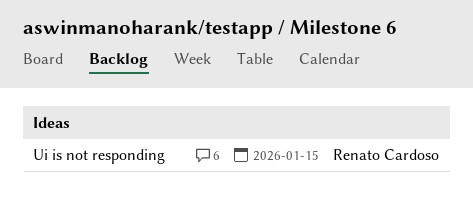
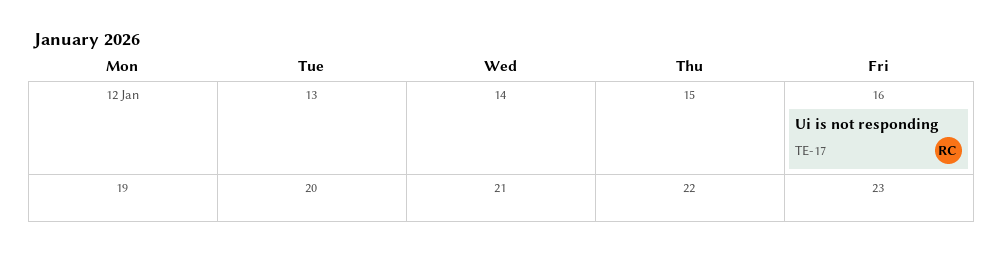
Ui is not responding, due: Jan 15 -> Jan 16

